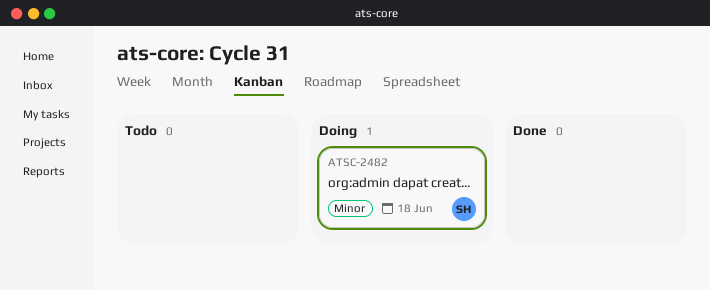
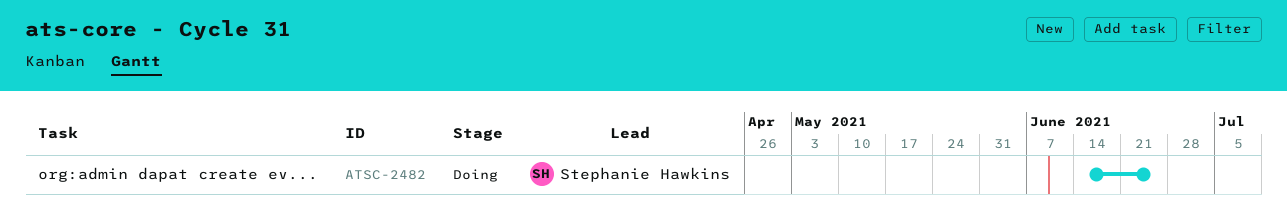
ATSC-2482, due: Jun 18 -> Jun 25

